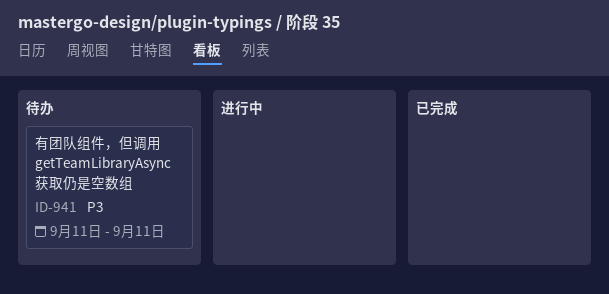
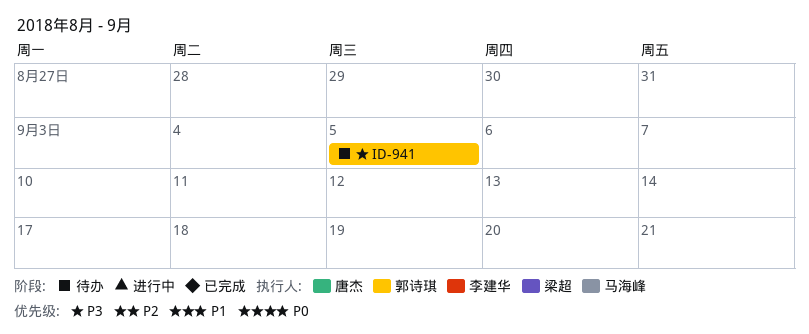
ID-941, start: Sep 11 -> Sep 5
ID-941, due: Sep 11 -> Sep 5

